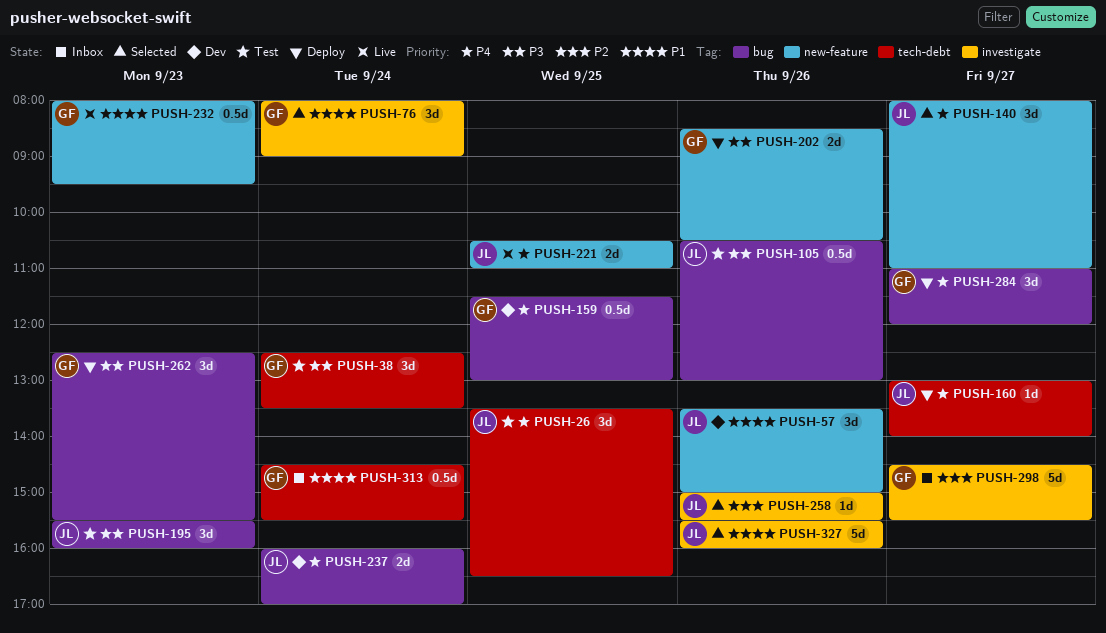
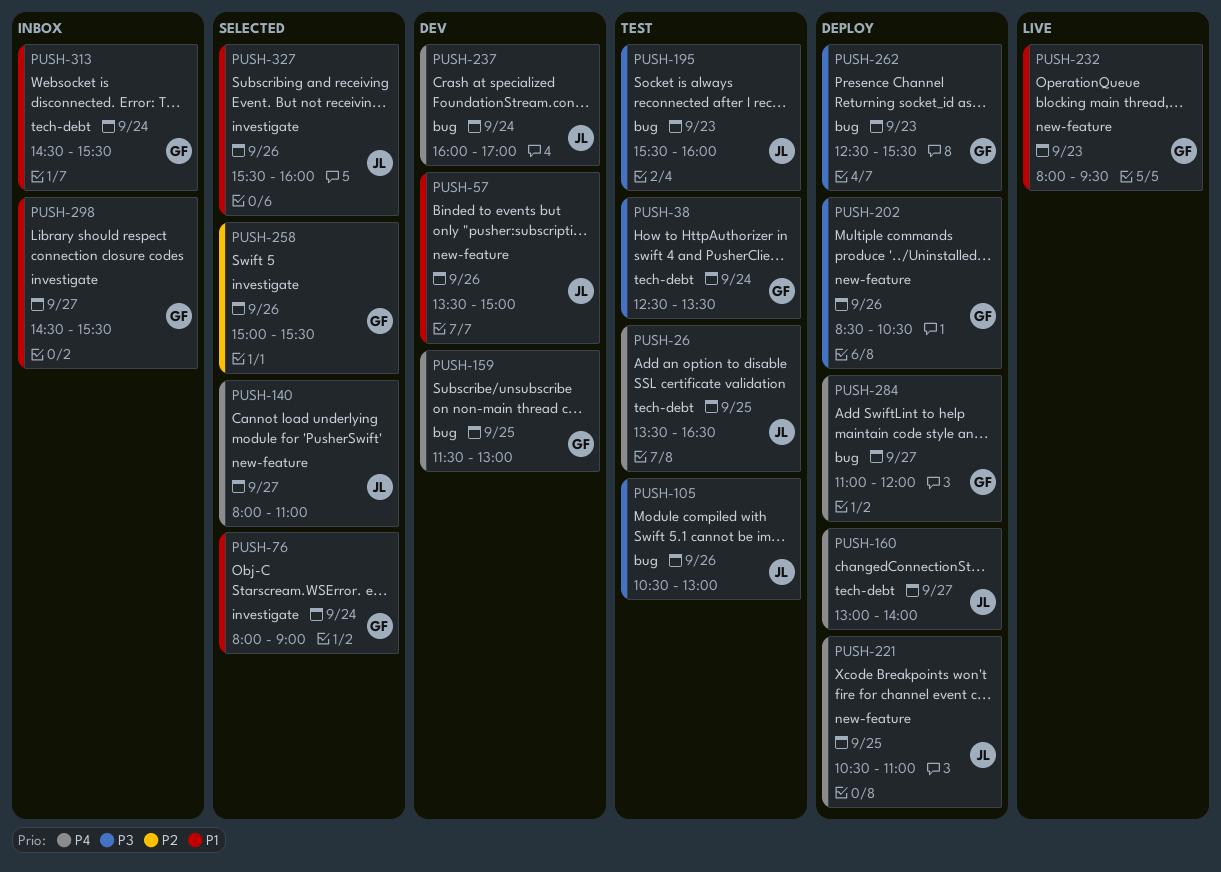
PUSH-221, status: Live -> Deploy
PUSH-258, owner: JL -> GF
PUSH-298, priority: P2 -> P1

